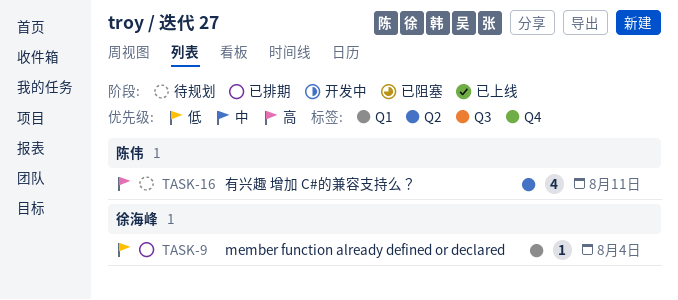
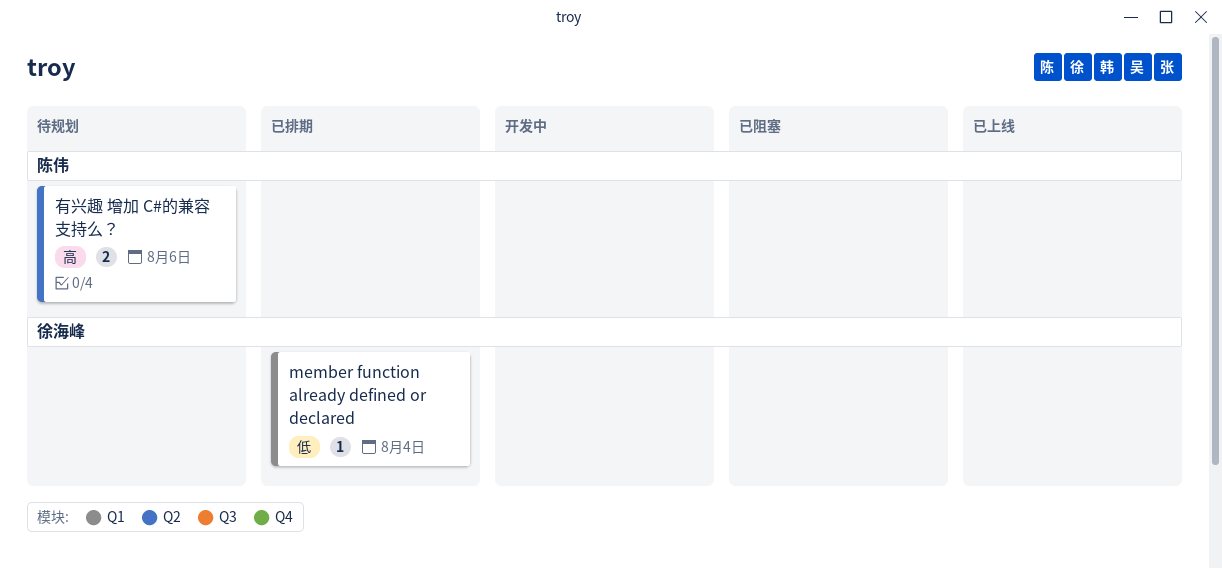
有兴趣 增加 C#的兼容支持么？, estimate: 4 -> 2
有兴趣 增加 C#的兼容支持么？, due: Aug 11 -> Aug 6

